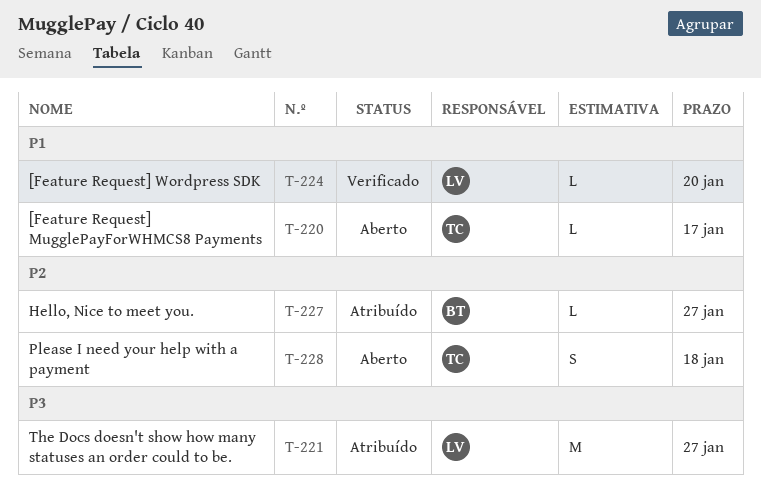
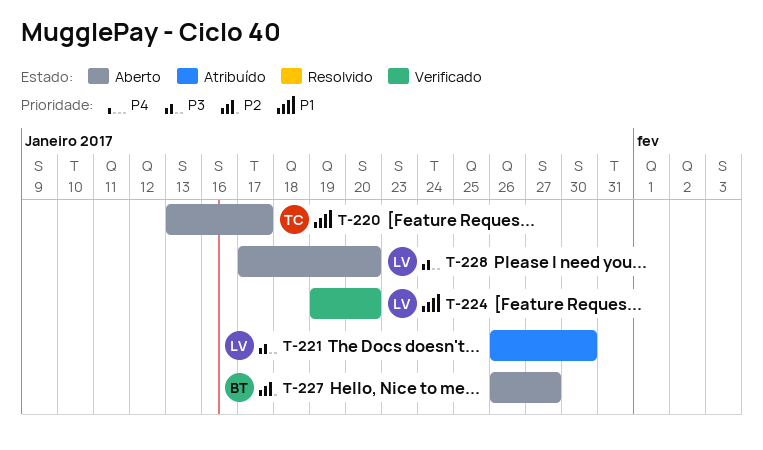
T-221, due: Jan 27 -> Jan 30
T-227, status: Atribuído -> Aberto
T-228, owner: TC -> LV
T-228, priority: P2 -> P3
T-228, due: Jan 18 -> Jan 20

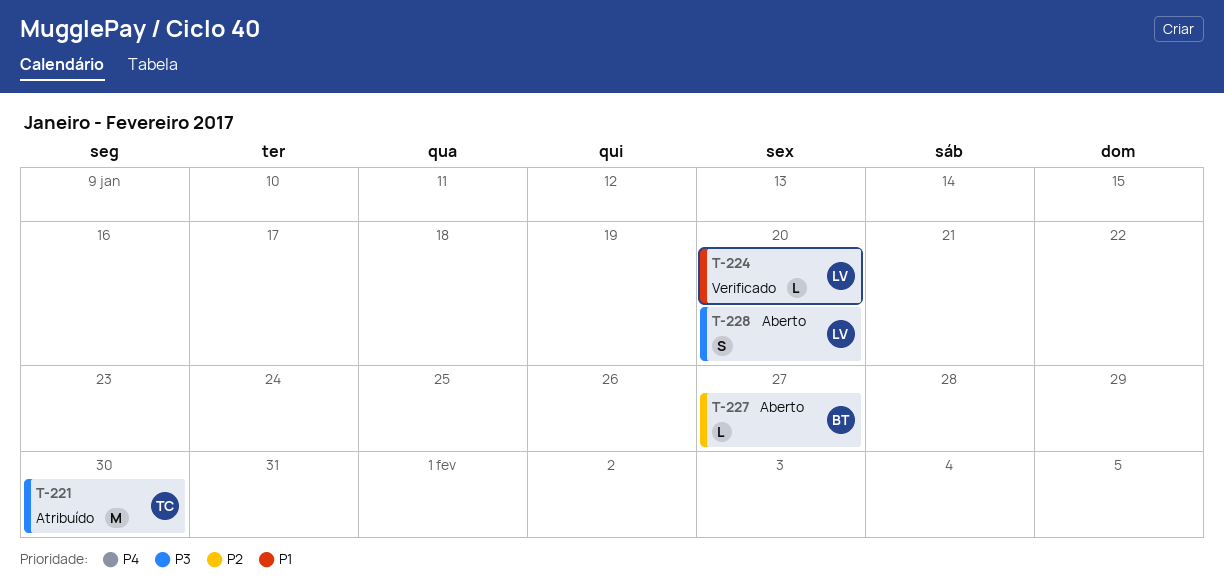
T-220: present -> none
T-221, owner: LV -> TC

